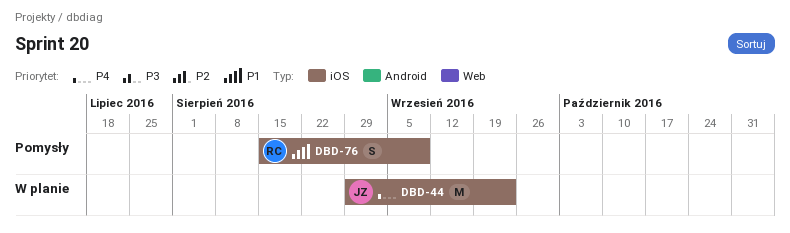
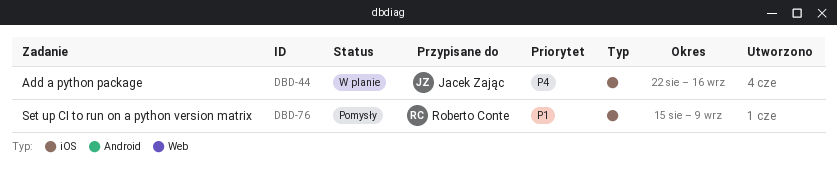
DBD-44, start: Aug 29 -> Aug 22
DBD-44, due: Sep 23 -> Sep 16

